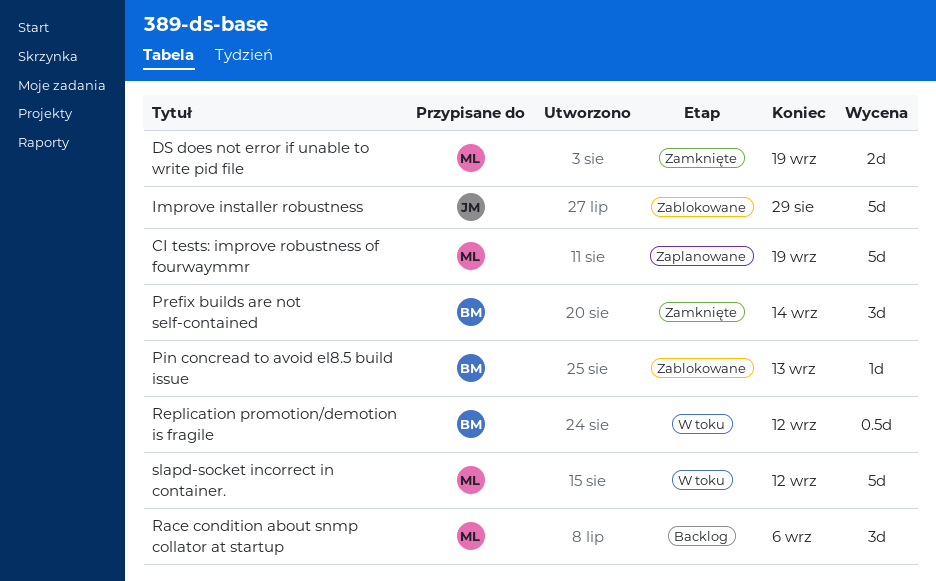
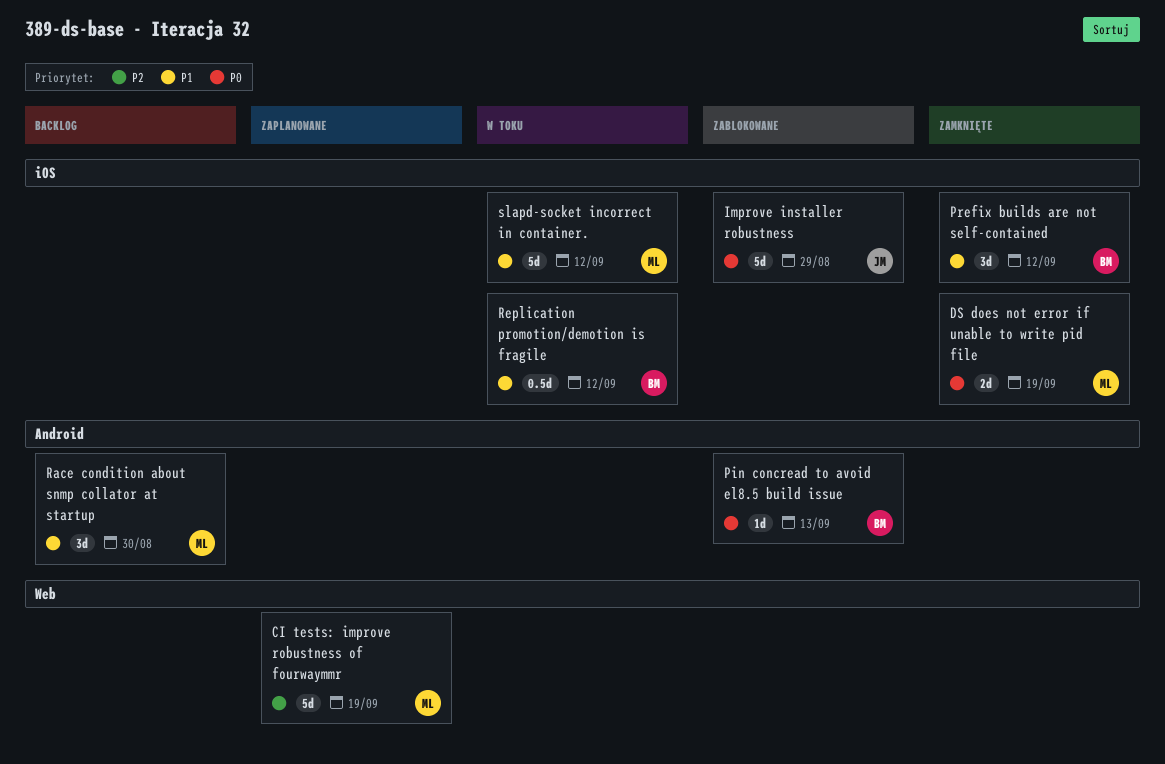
Prefix builds are not self-contained, due: Sep 14 -> Sep 12
Race condition about snmp collator at startup, due: Sep 6 -> Aug 30

